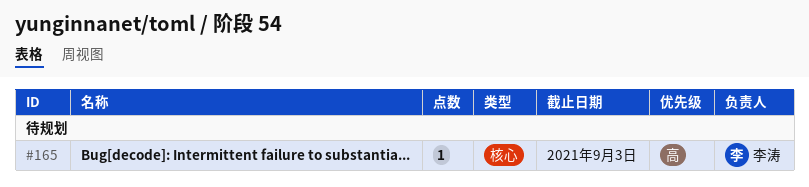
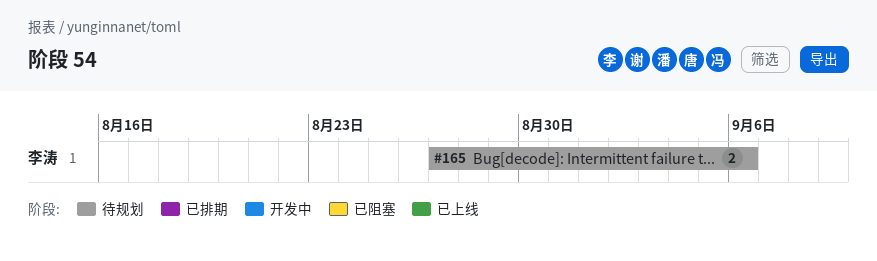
#165, estimate: 1 -> 2
#165, due: Sep 3 -> Sep 6

